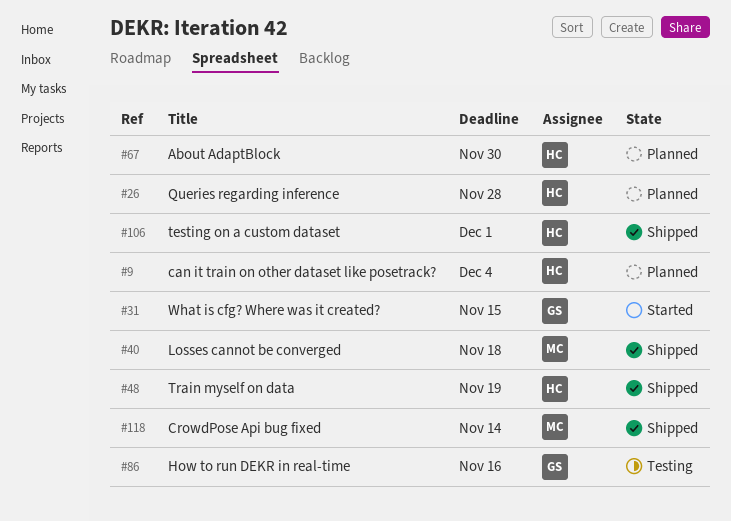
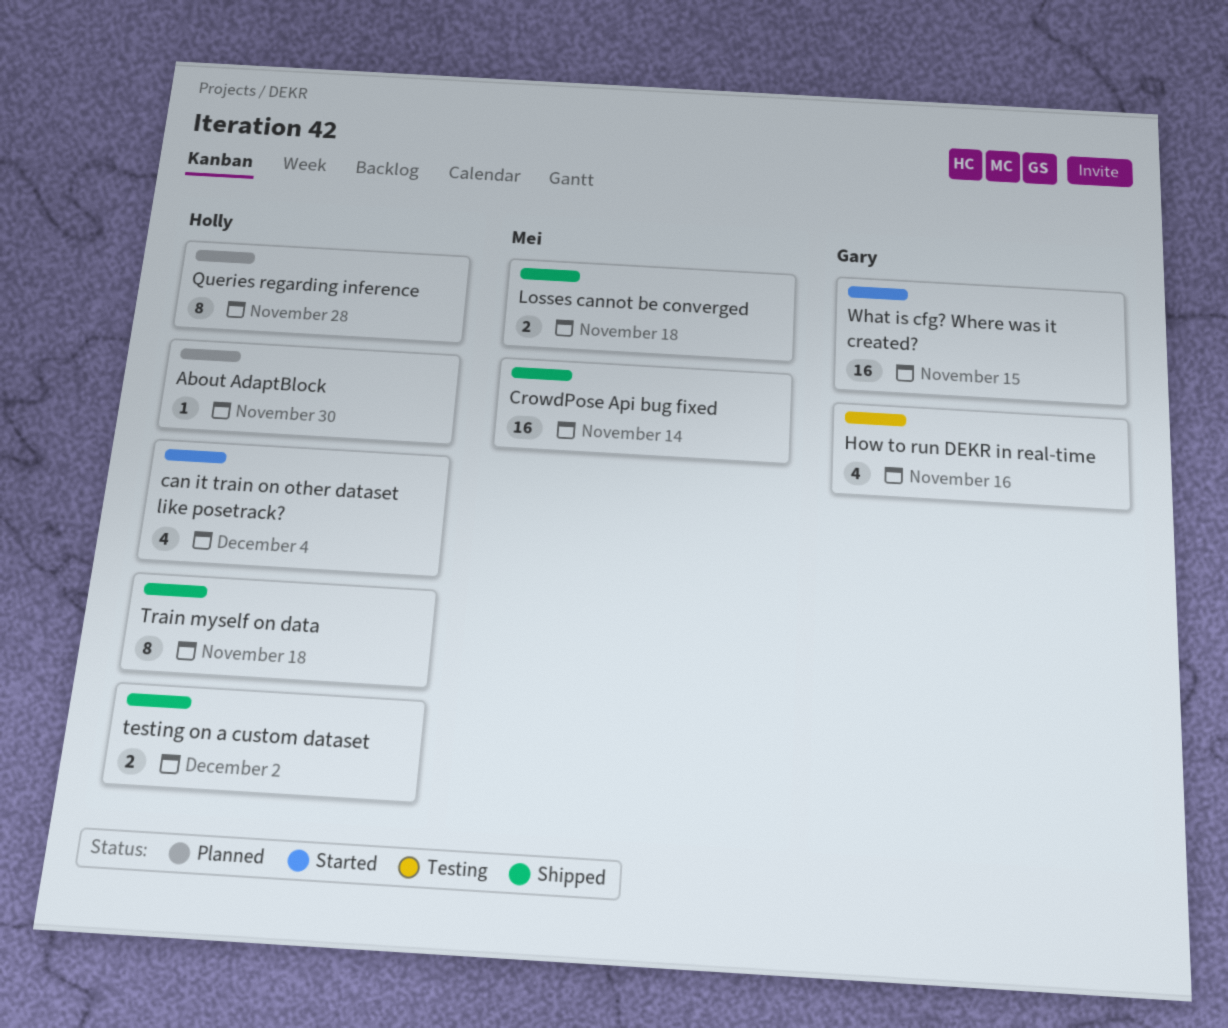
can it train on other dataset like posetrack?, status: Planned -> Started
testing on a custom dataset, due: Dec 1 -> Dec 2
Train myself on data, due: Nov 19 -> Nov 18

